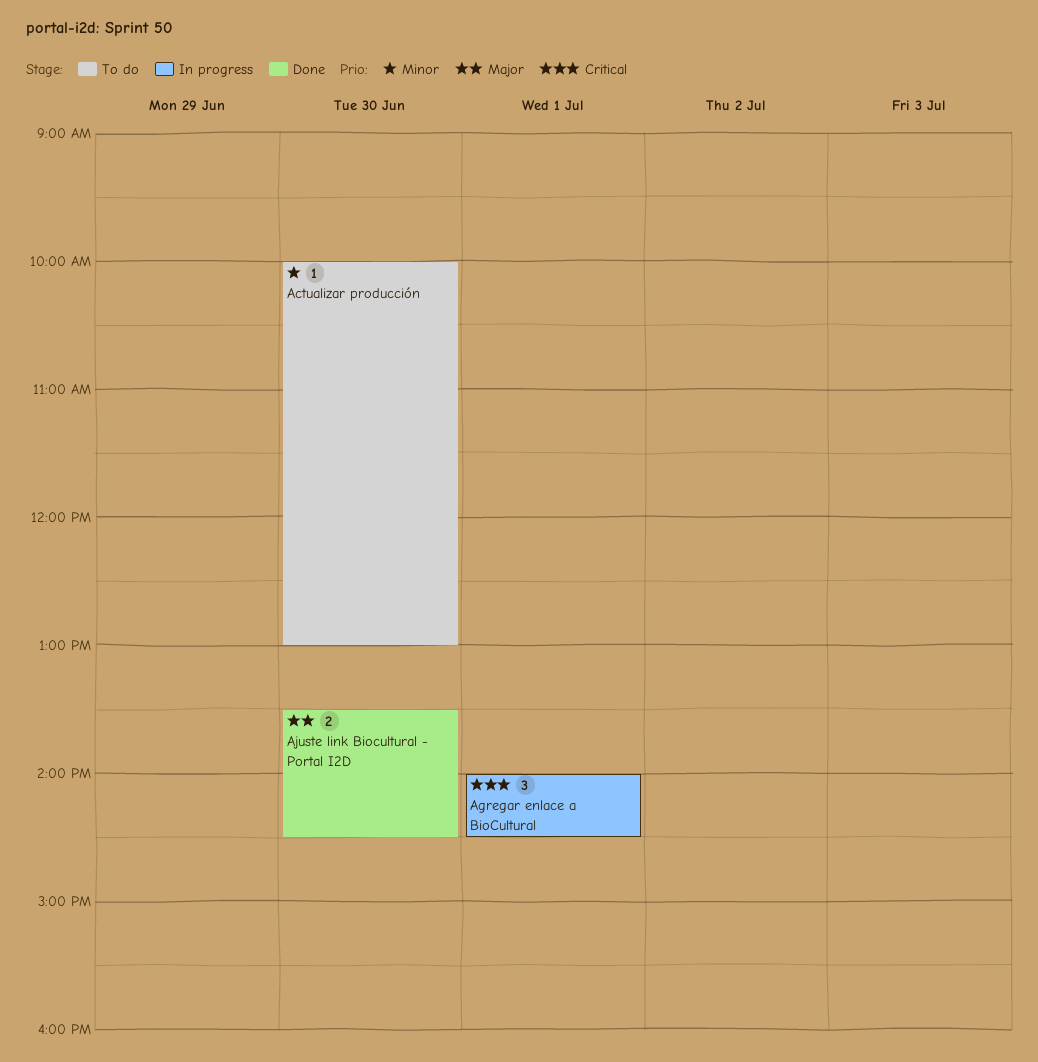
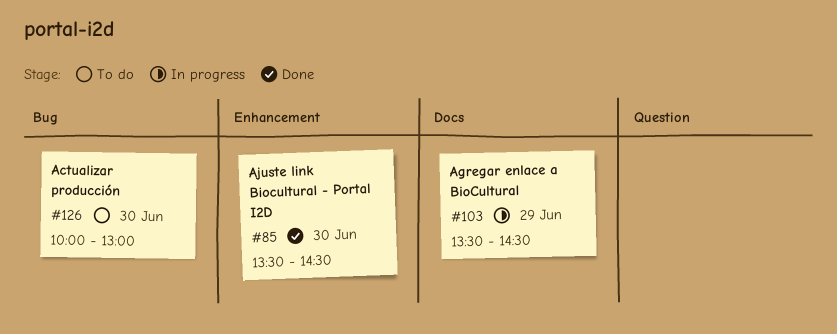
Agregar enlace a BioCultural, day: Jul 1 -> Jun 29
Agregar enlace a BioCultural, begins: 14:00 -> 13:30

